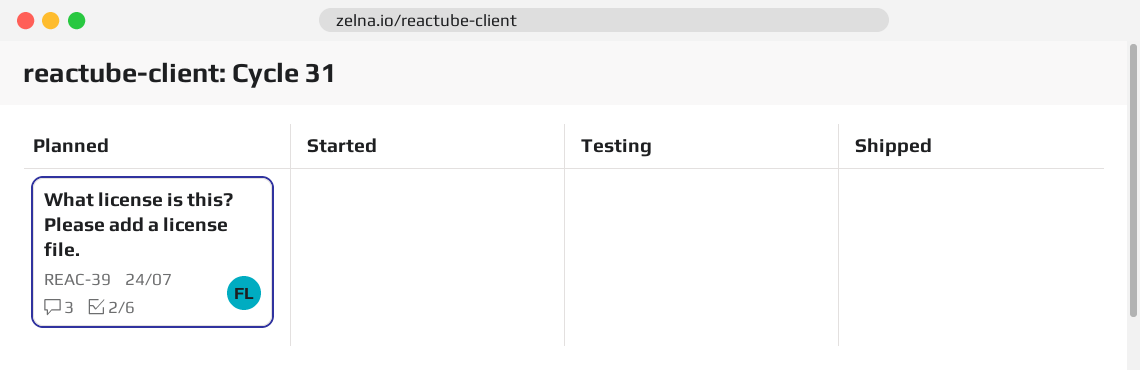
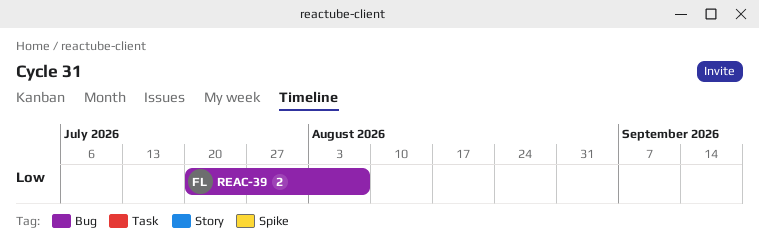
REAC-39, due: Jul 24 -> Aug 7

